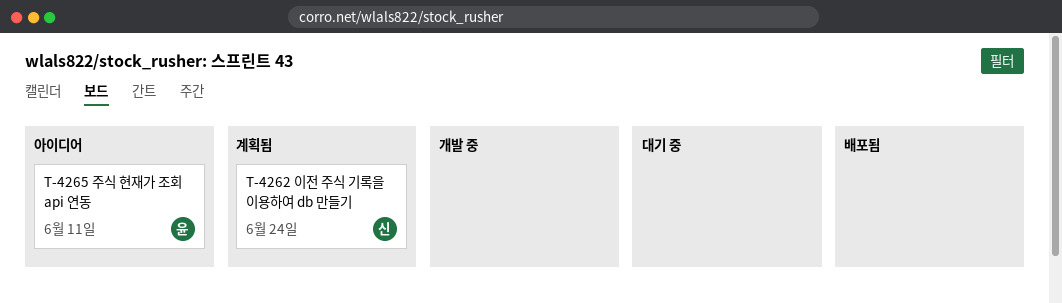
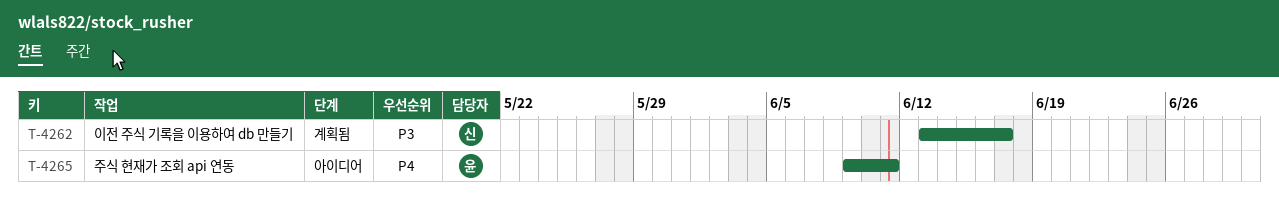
T-4262, due: Jun 24 -> Jun 17

